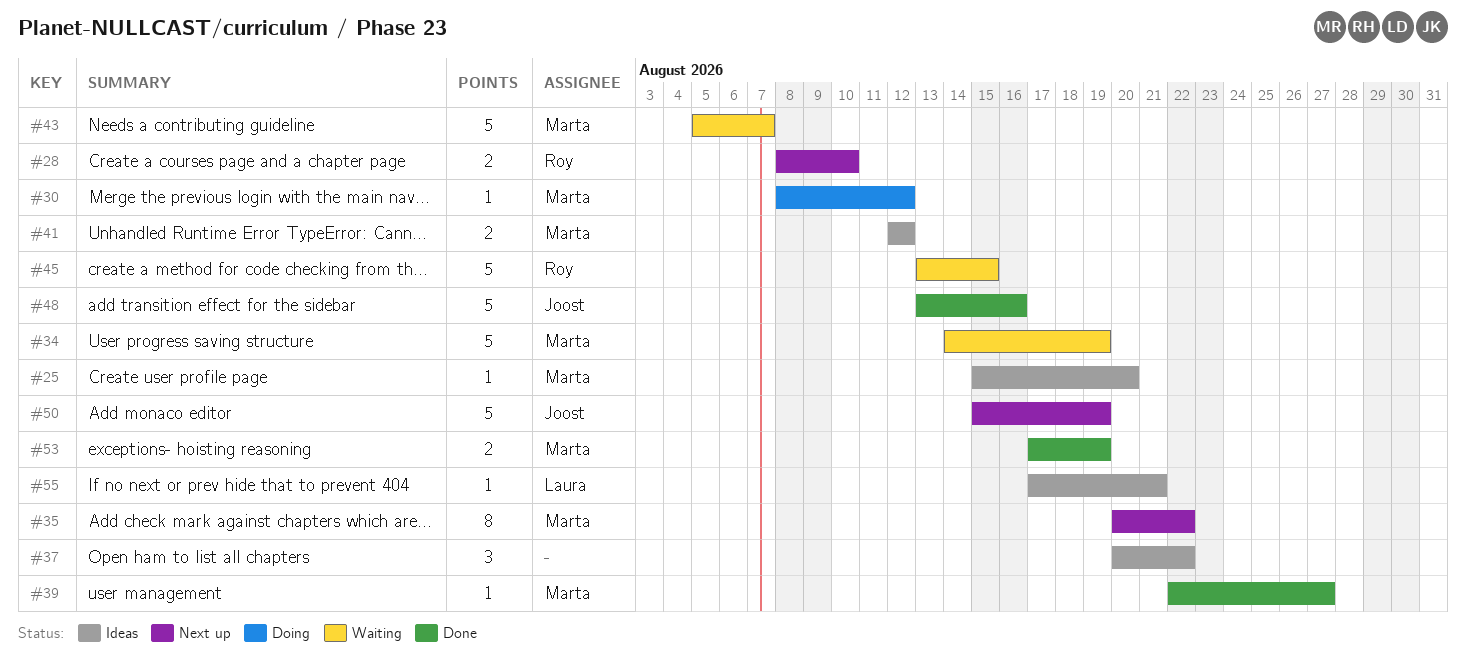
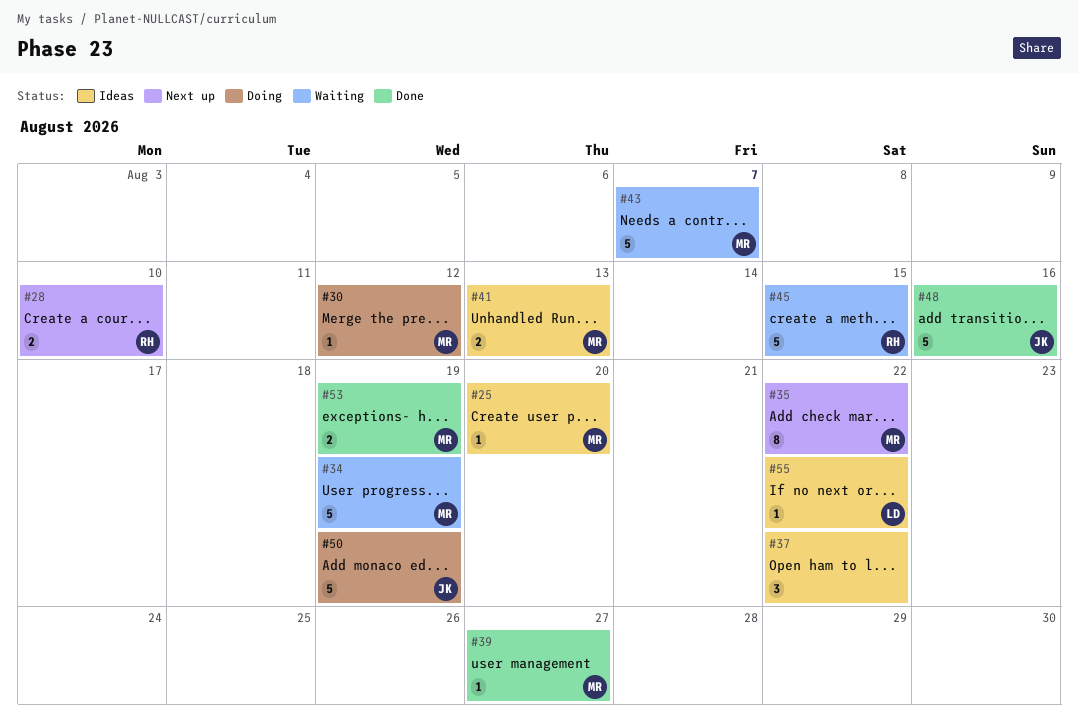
#41, due: Aug 12 -> Aug 13
#50, status: Next up -> Doing
#55, due: Aug 21 -> Aug 22

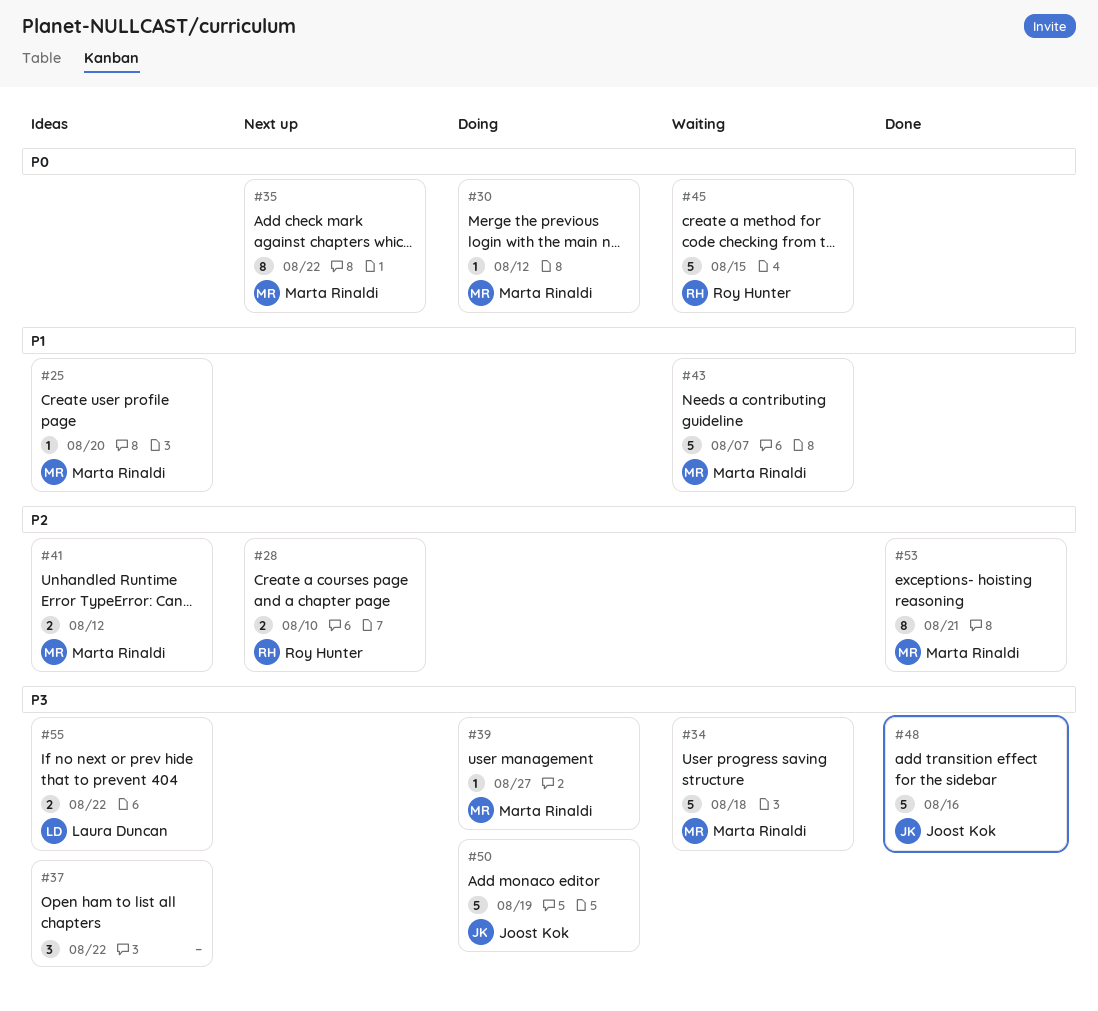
#34, due: Aug 19 -> Aug 18
#39, status: Done -> Doing
#41, due: Aug 13 -> Aug 12
#53, estimate: 2 -> 8
#53, due: Aug 19 -> Aug 21
#55, estimate: 1 -> 2

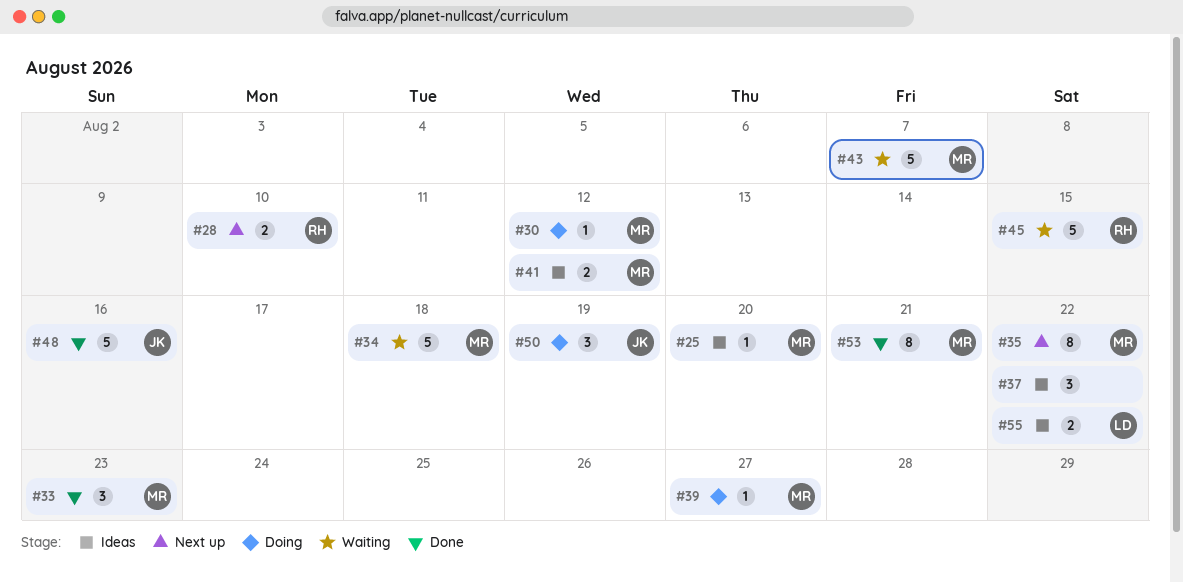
#33: none -> present
#50, estimate: 5 -> 3

